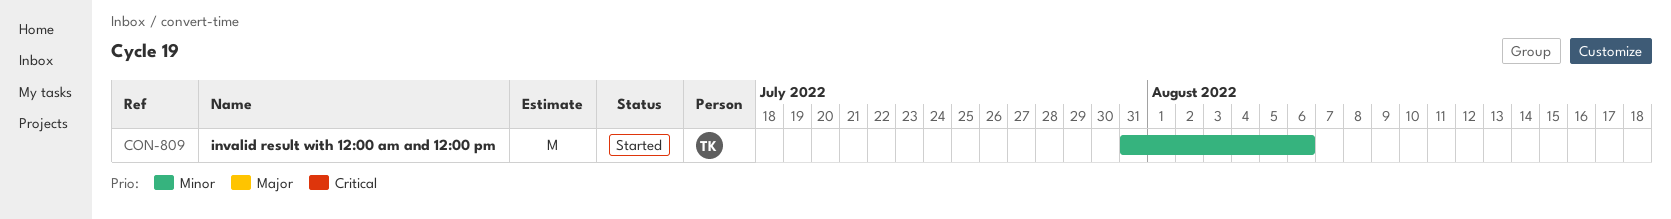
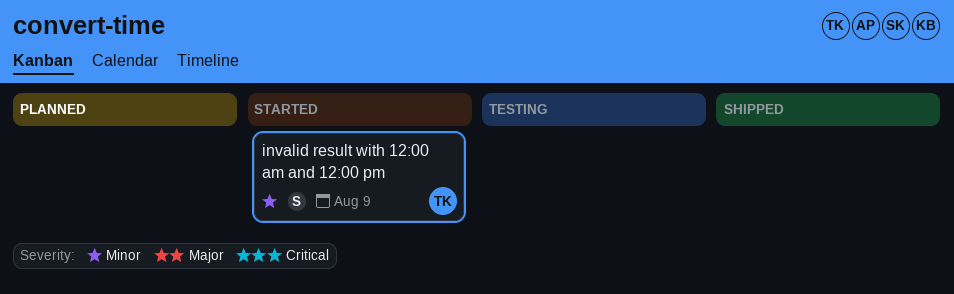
invalid result with 12:00 am and 12:00 pm, estimate: M -> S
invalid result with 12:00 am and 12:00 pm, due: Aug 6 -> Aug 9

